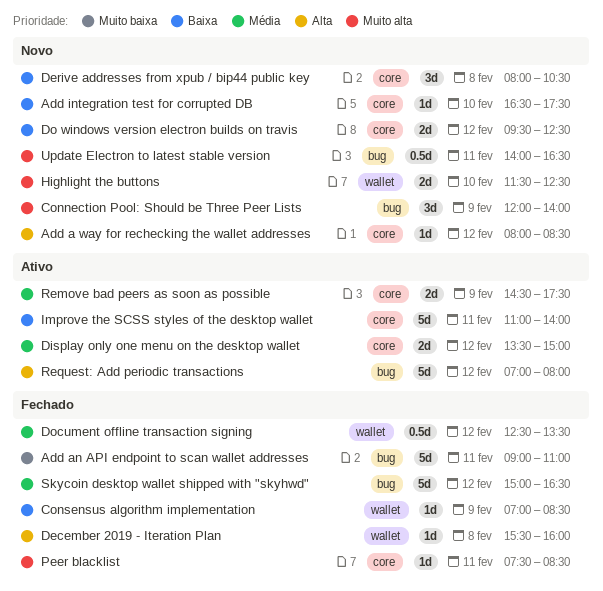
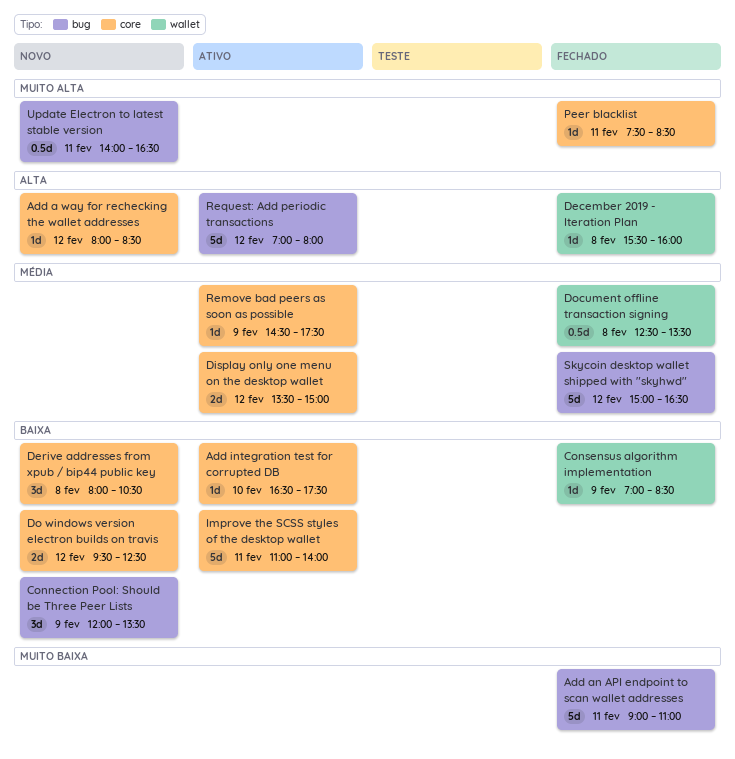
Add integration test for corrupted DB, status: Novo -> Ativo
Connection Pool: Should be Three Peer Lists, priority: Muito alta -> Baixa
Connection Pool: Should be Three Peer Lists, ends: 14:00 -> 13:30
Document offline transaction signing, day: Feb 12 -> Feb 8
Highlight the buttons: present -> none
Remove bad peers as soon as possible, estimate: 2d -> 1d

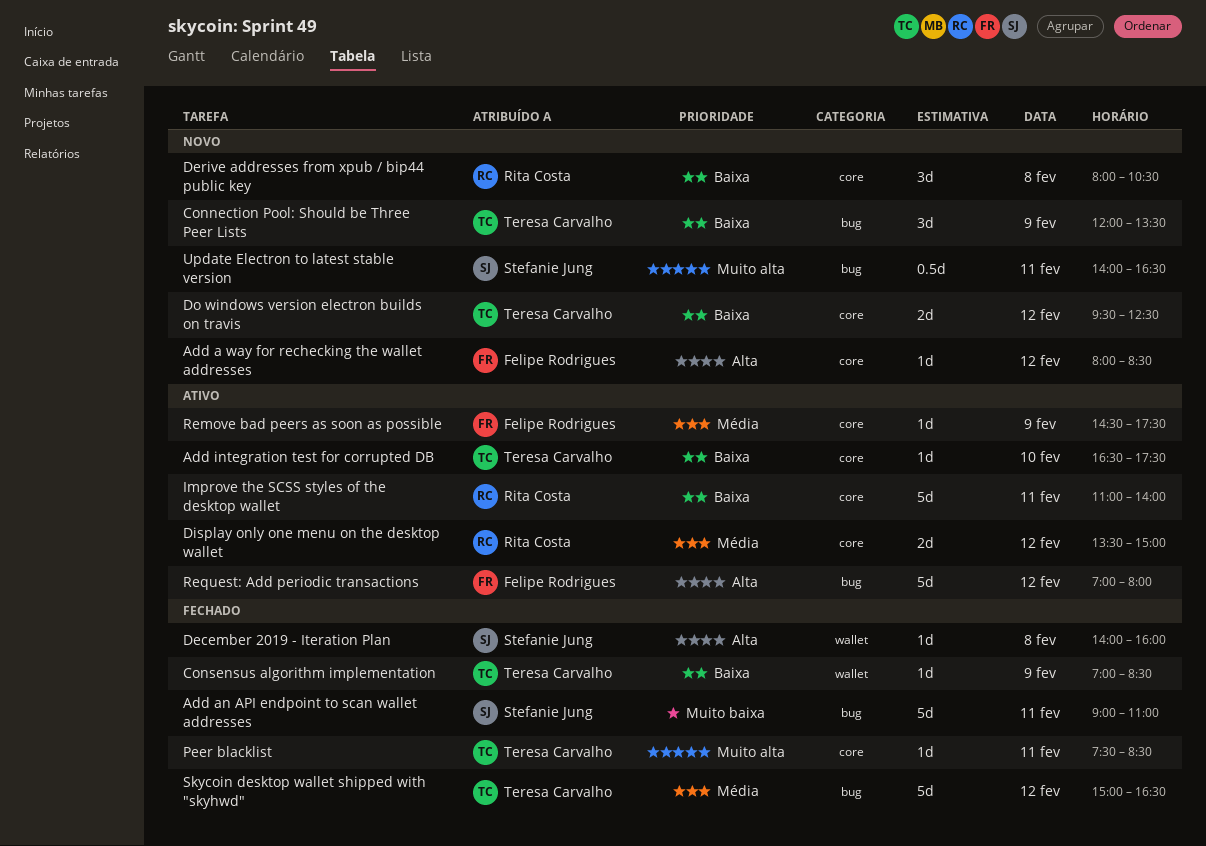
December 2019 - Iteration Plan, begins: 15:30 -> 14:00
Document offline transaction signing: present -> none

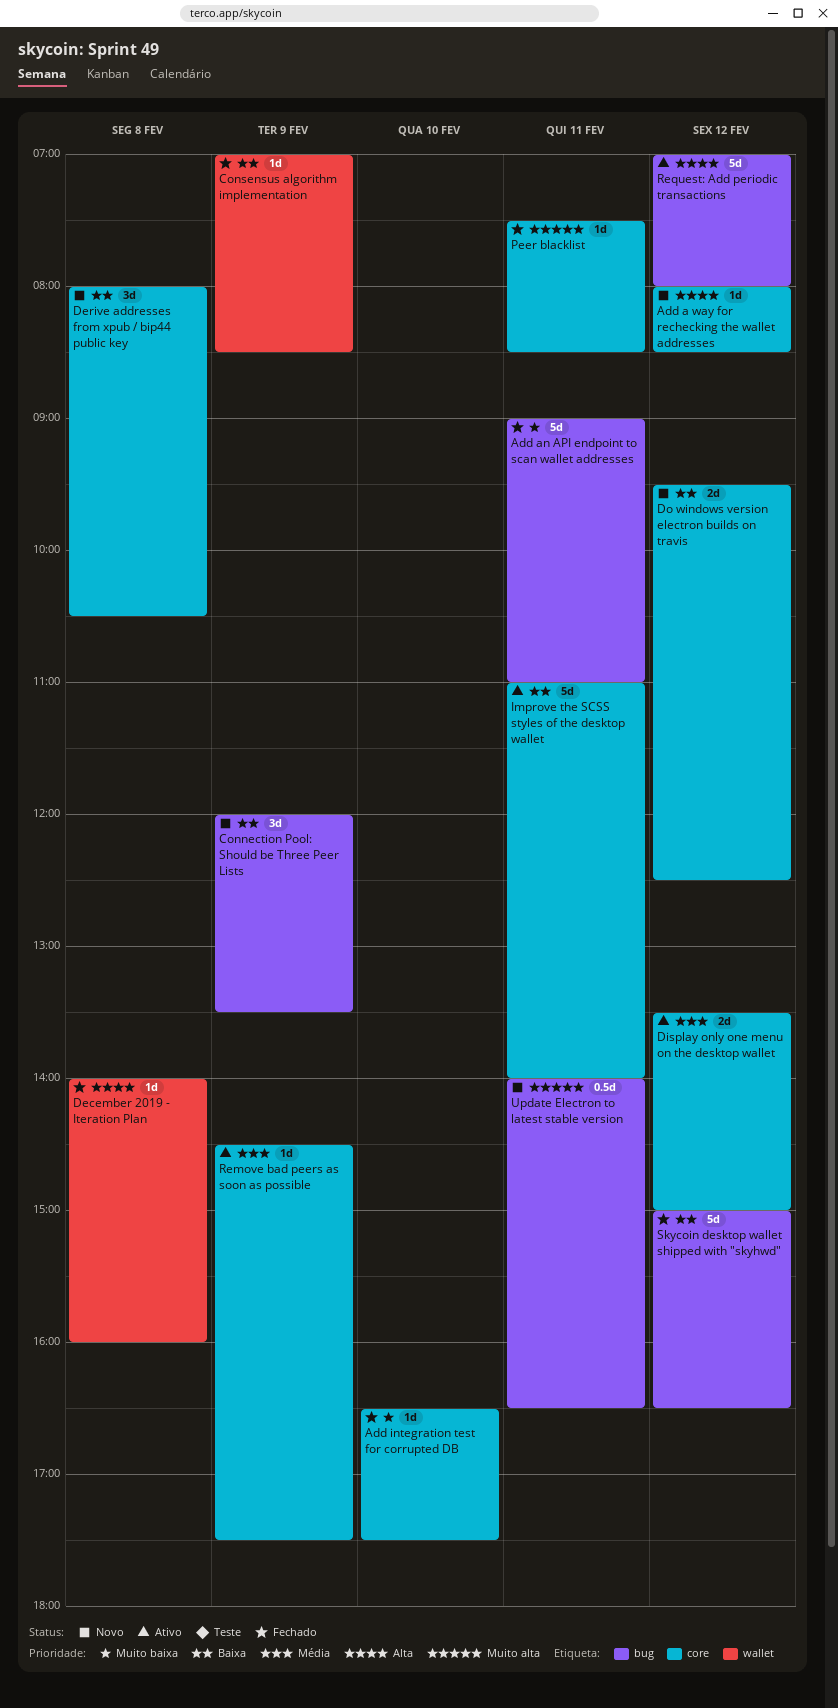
Add integration test for corrupted DB, status: Ativo -> Fechado
Add integration test for corrupted DB, priority: Baixa -> Muito baixa
Skycoin desktop wallet shipped with "skyhwd", priority: Média -> Baixa

